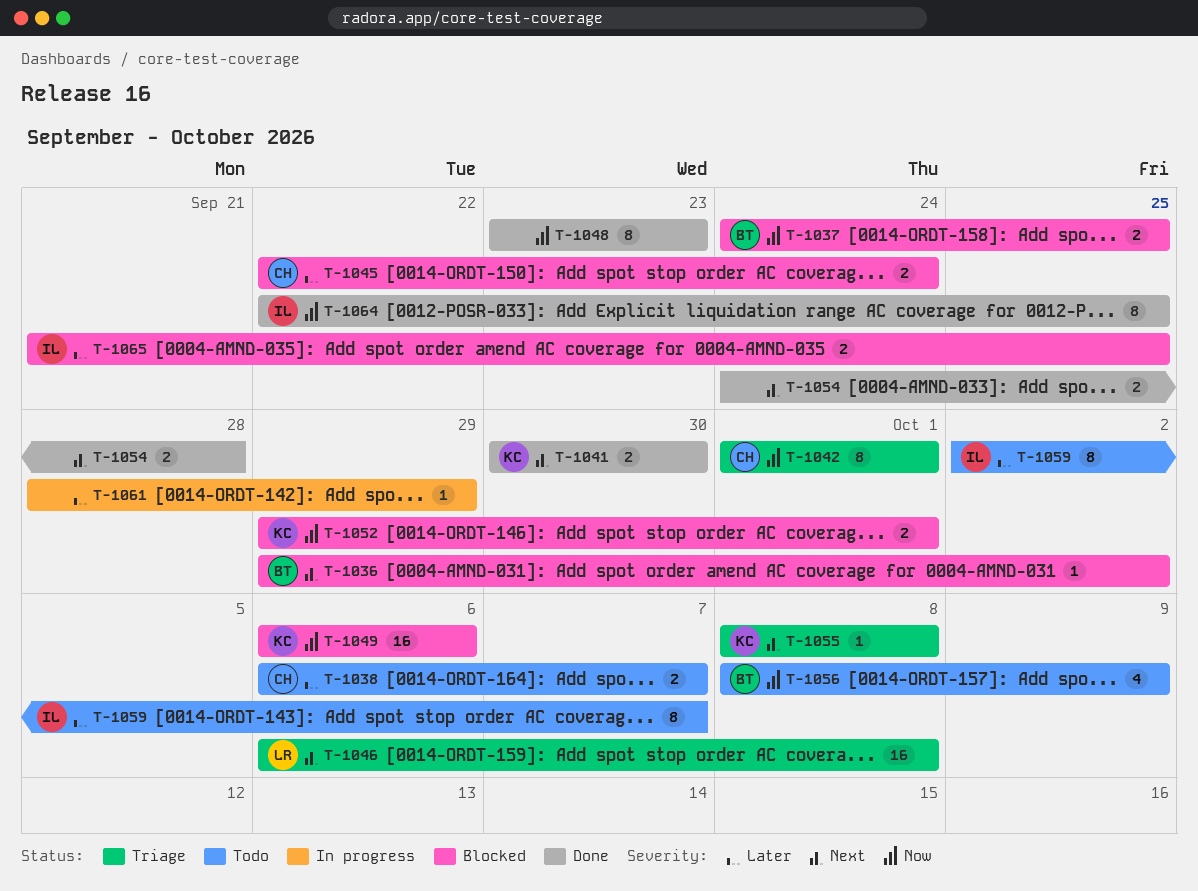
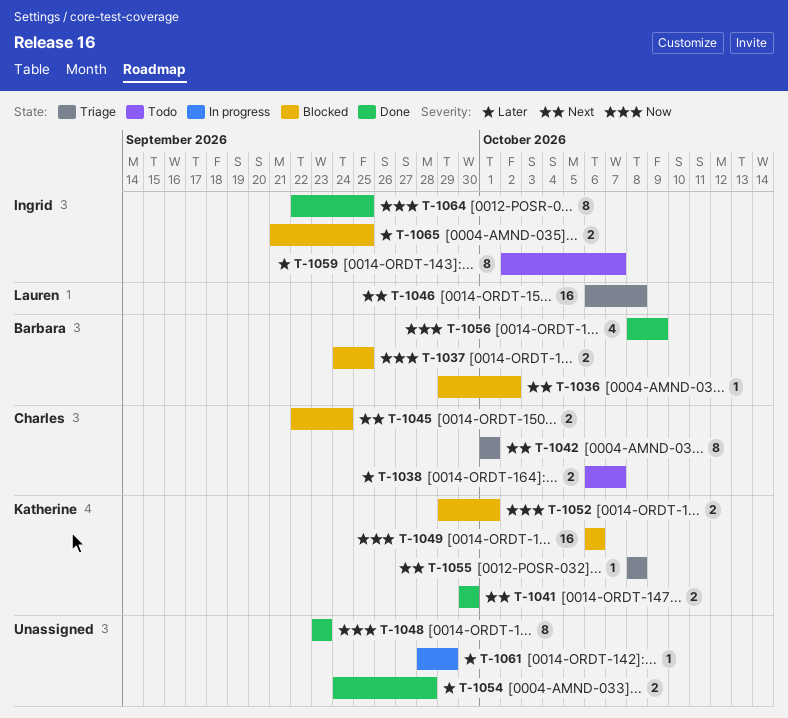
T-1042, priority: Now -> Next
T-1045, priority: Later -> Next
T-1054, priority: Next -> Later
T-1056, status: Todo -> Done

